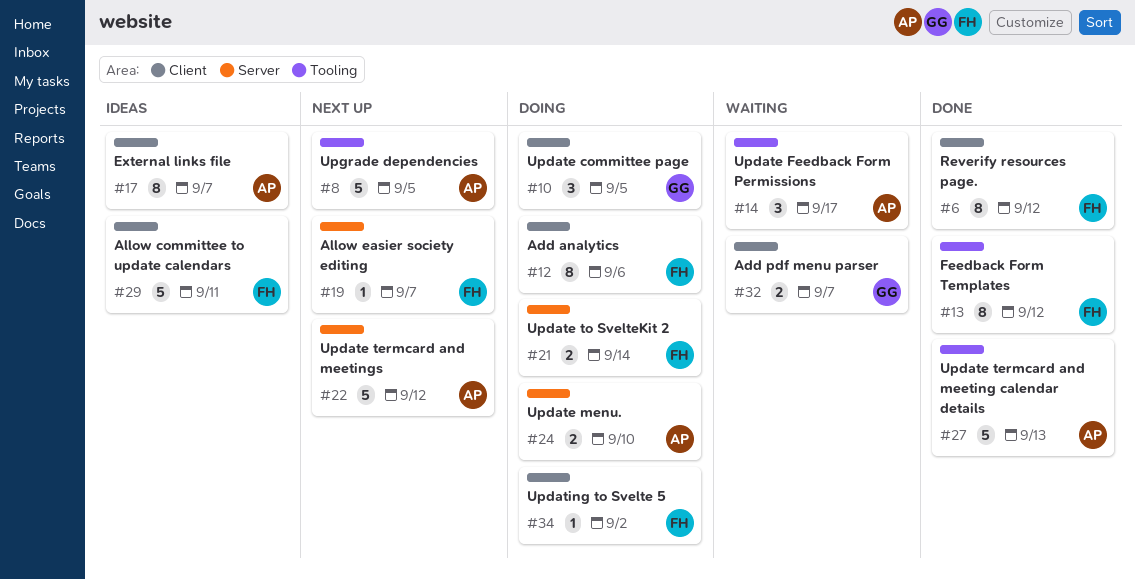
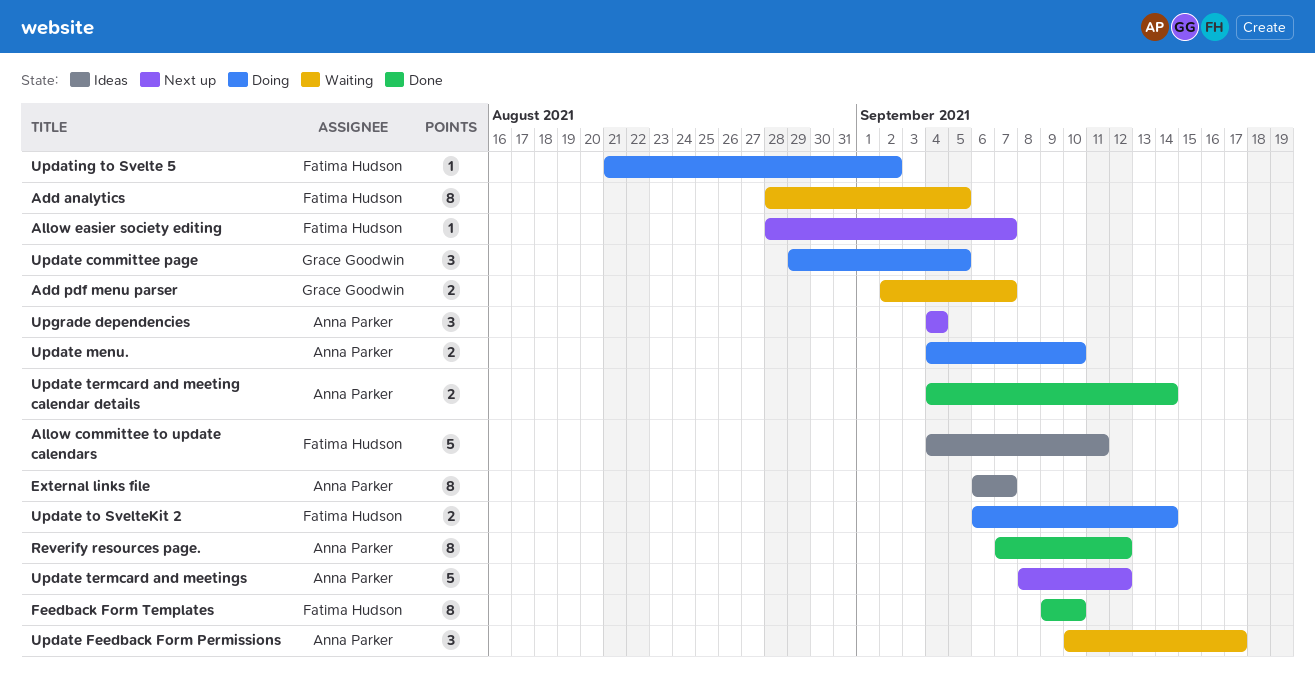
Add analytics, status: Doing -> Waiting
Add analytics, due: Sep 6 -> Sep 5
Feedback Form Templates, due: Sep 12 -> Sep 10
Reverify resources page., owner: Fatima Hudson -> Anna Parker
Update termcard and meeting calendar details, estimate: 5 -> 2
Update termcard and meeting calendar details, due: Sep 13 -> Sep 14
Upgrade dependencies, estimate: 5 -> 3
Upgrade dependencies, due: Sep 5 -> Sep 4

